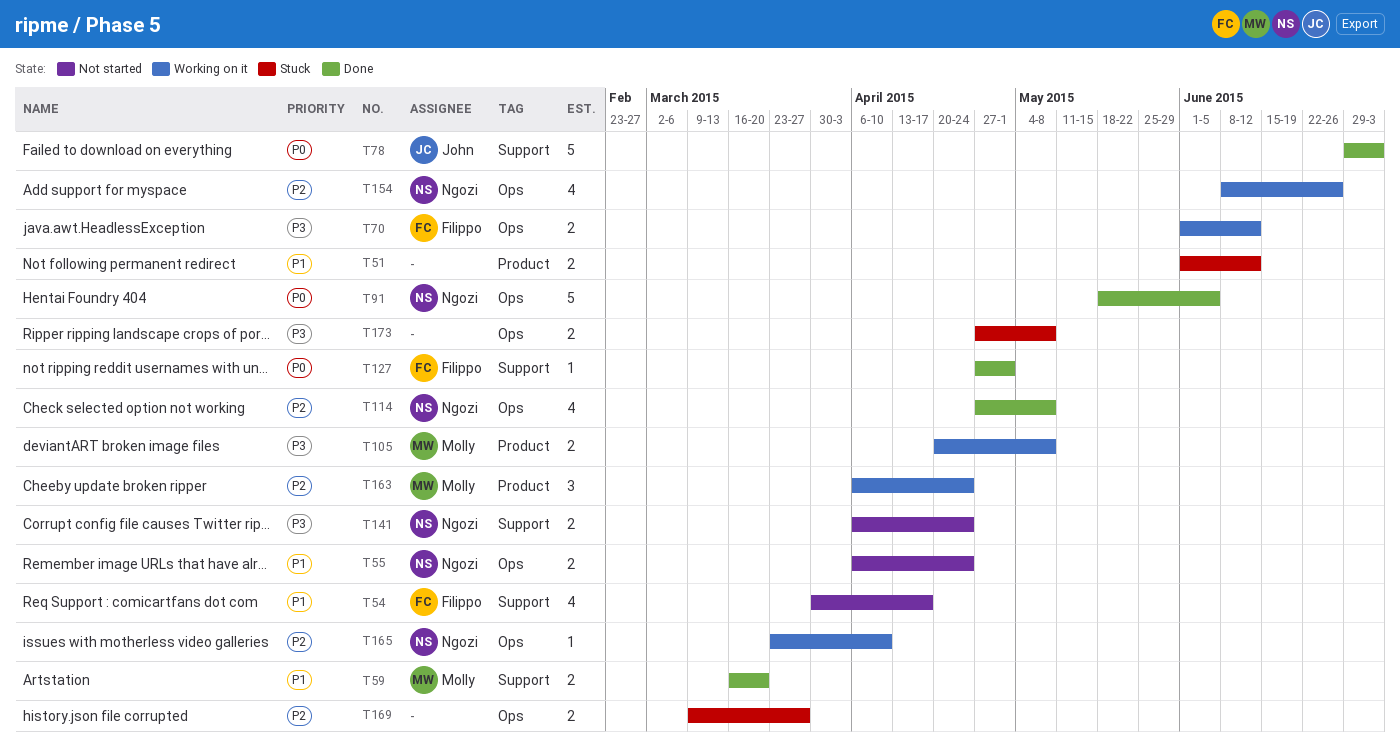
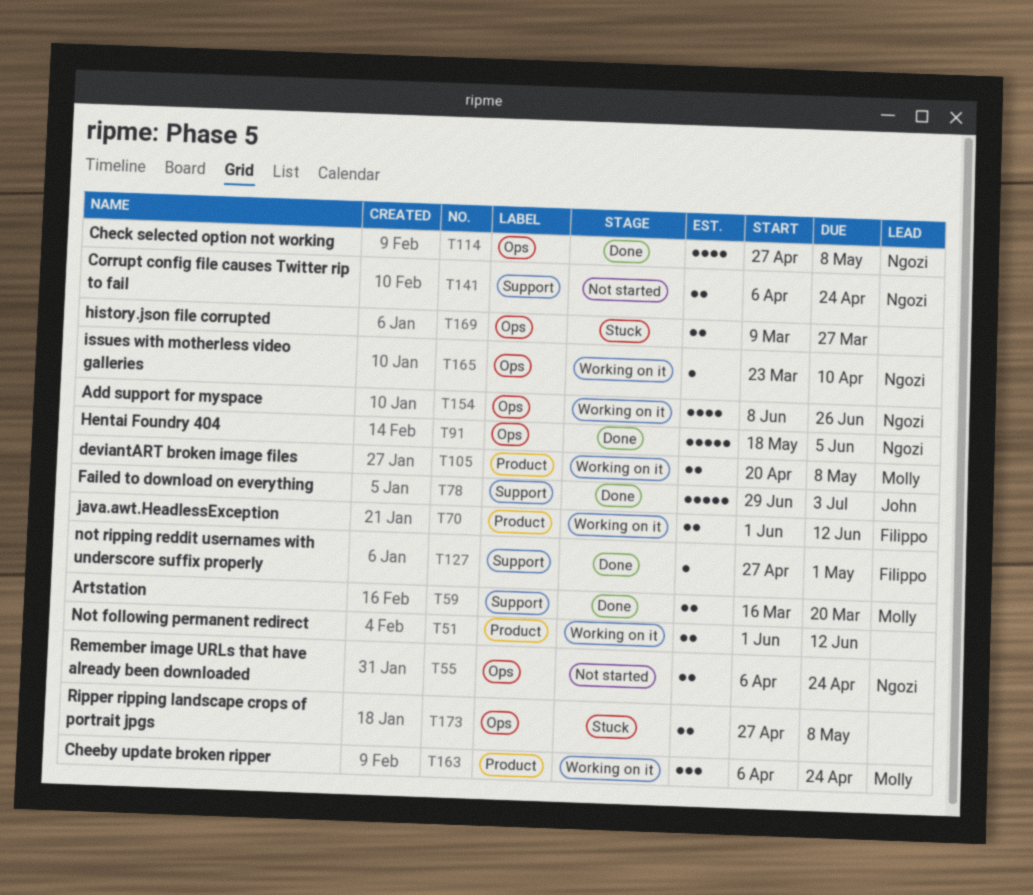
T51, status: Stuck -> Working on it
T54: present -> none
T70, label: Ops -> Product

